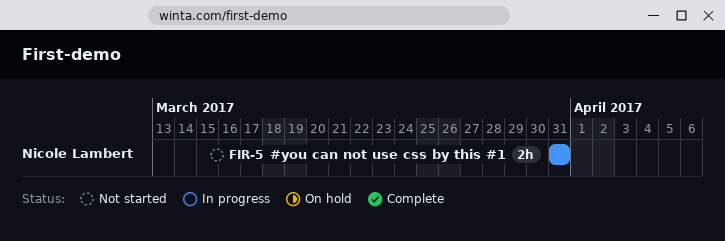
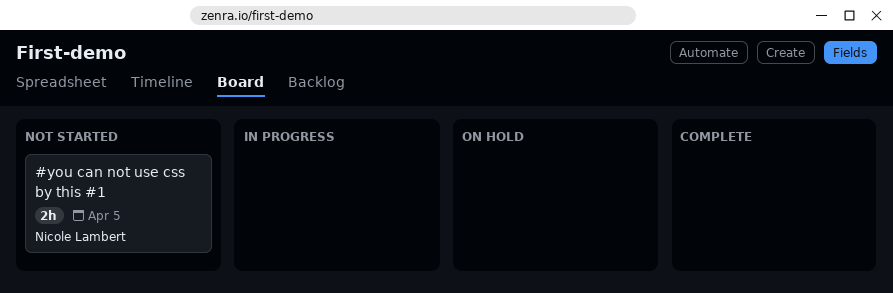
#you can not use css by this #1, due: Mar 31 -> Apr 5

